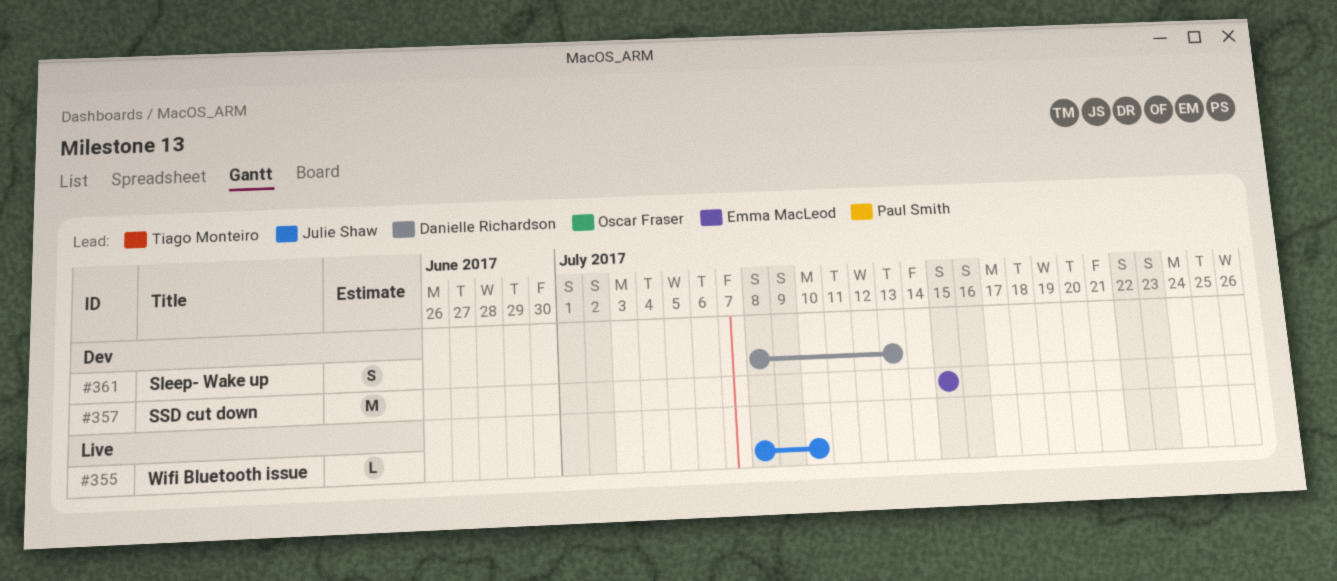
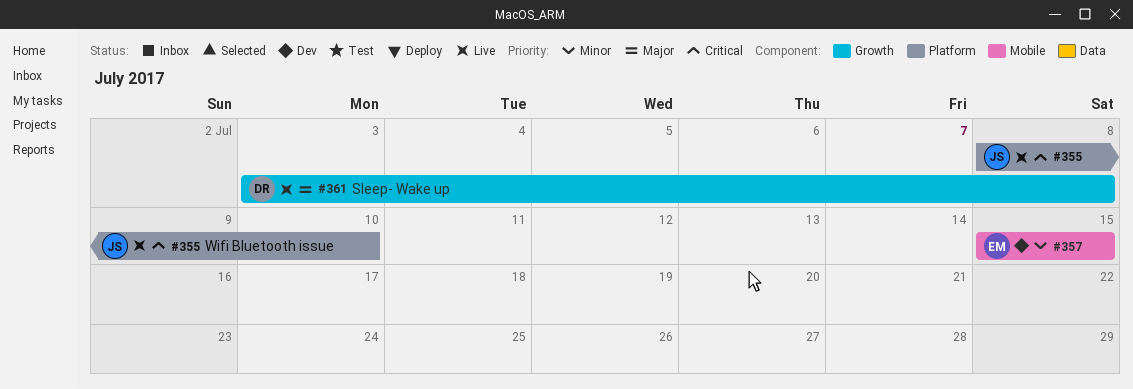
#361, status: Dev -> Live
#361, start: Jul 8 -> Jul 3
#361, due: Jul 13 -> Jul 8

